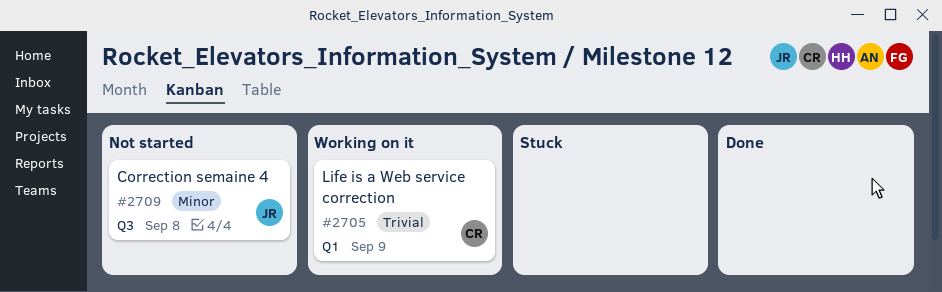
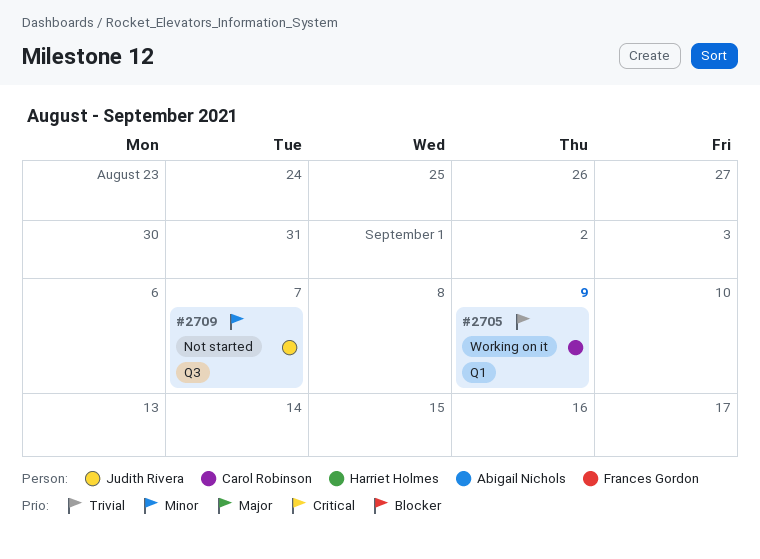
#2709, due: Sep 8 -> Sep 7

